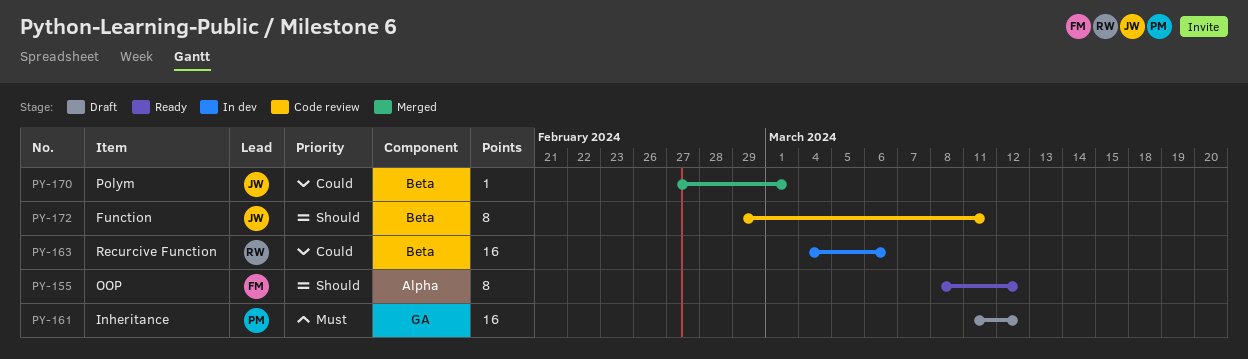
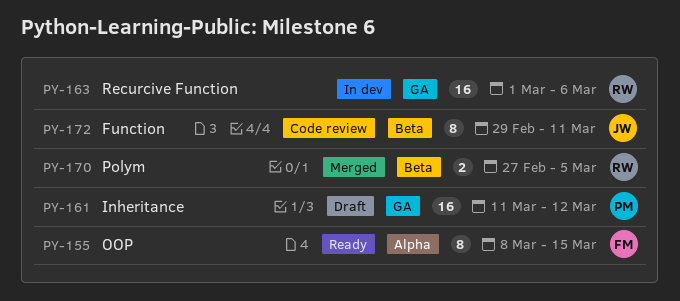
PY-155, due: Mar 12 -> Mar 15
PY-163, label: Beta -> GA
PY-163, start: Mar 4 -> Mar 1
PY-170, owner: JW -> RW
PY-170, estimate: 1 -> 2
PY-170, due: Mar 1 -> Mar 5

